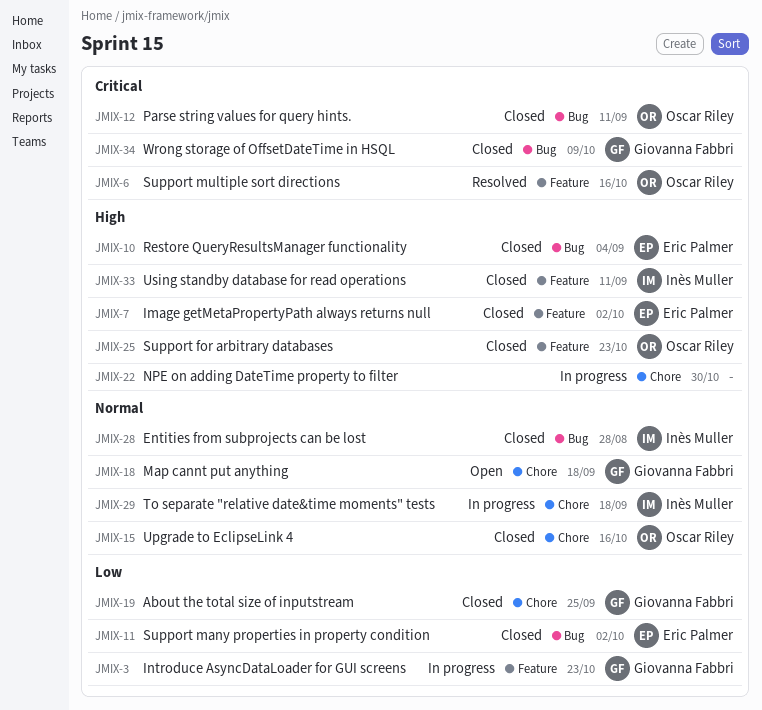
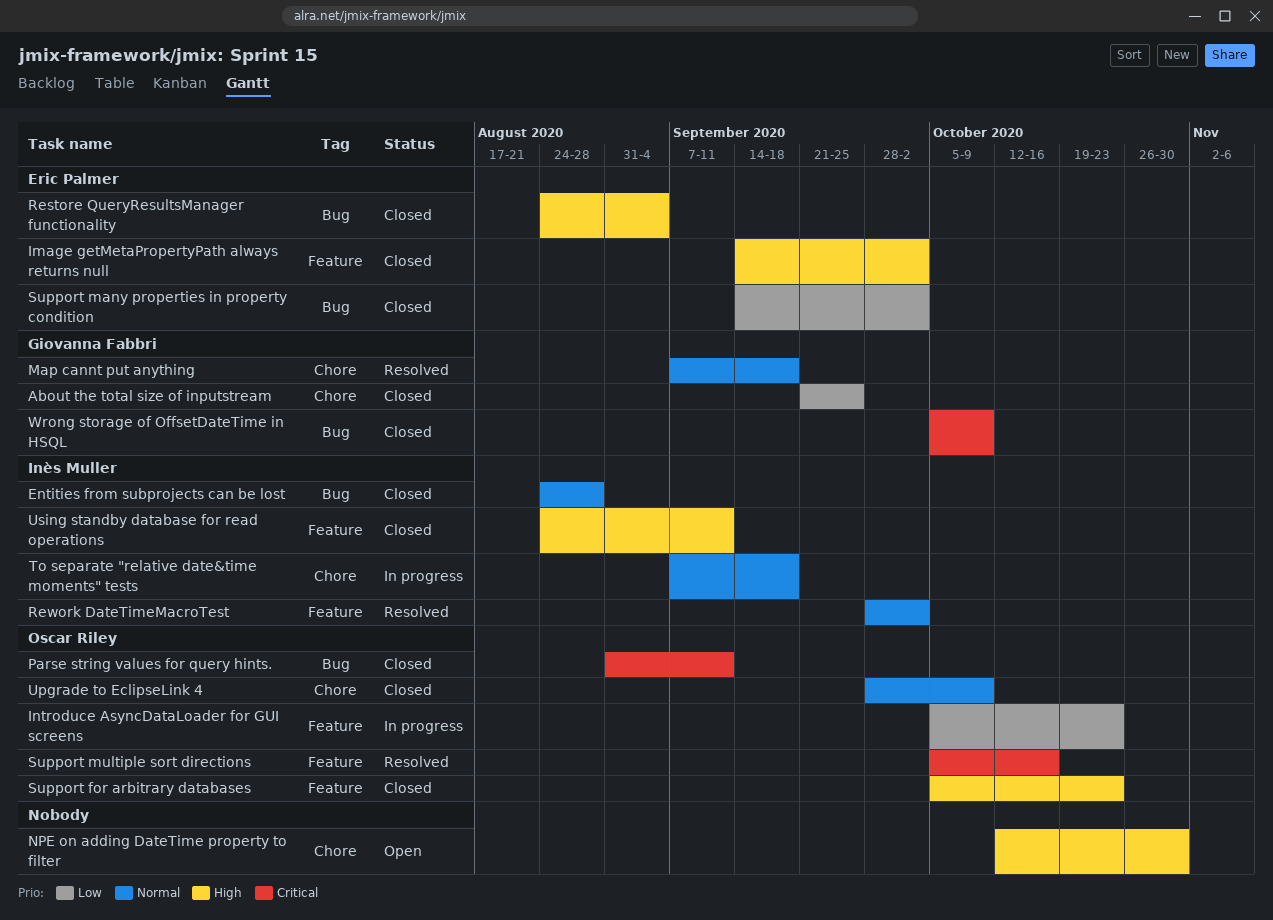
Introduce AsyncDataLoader for GUI screens, owner: Giovanna Fabbri -> Oscar Riley
Map cannt put anything, status: Open -> Resolved
NPE on adding DateTime property to filter, status: In progress -> Open
Rework DateTimeMacroTest: none -> present
Upgrade to EclipseLink 4, due: Oct 16 -> Oct 9

